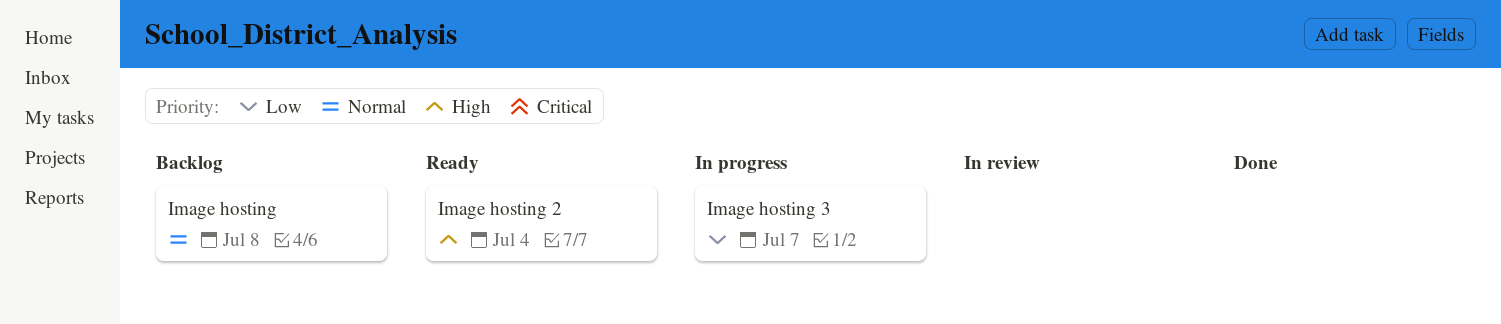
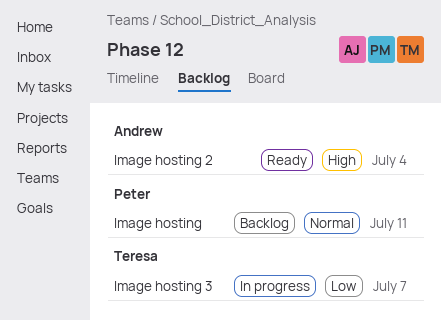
Image hosting, due: Jul 8 -> Jul 11

